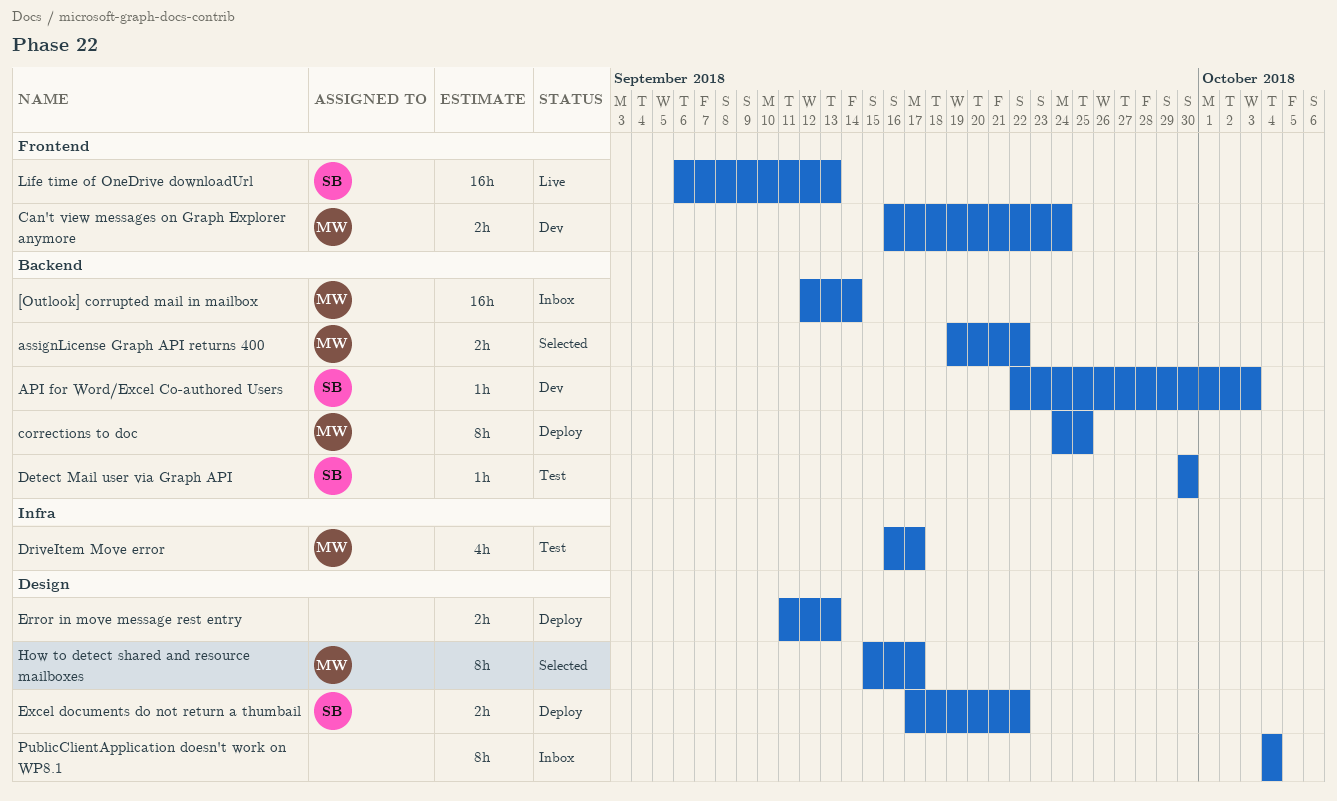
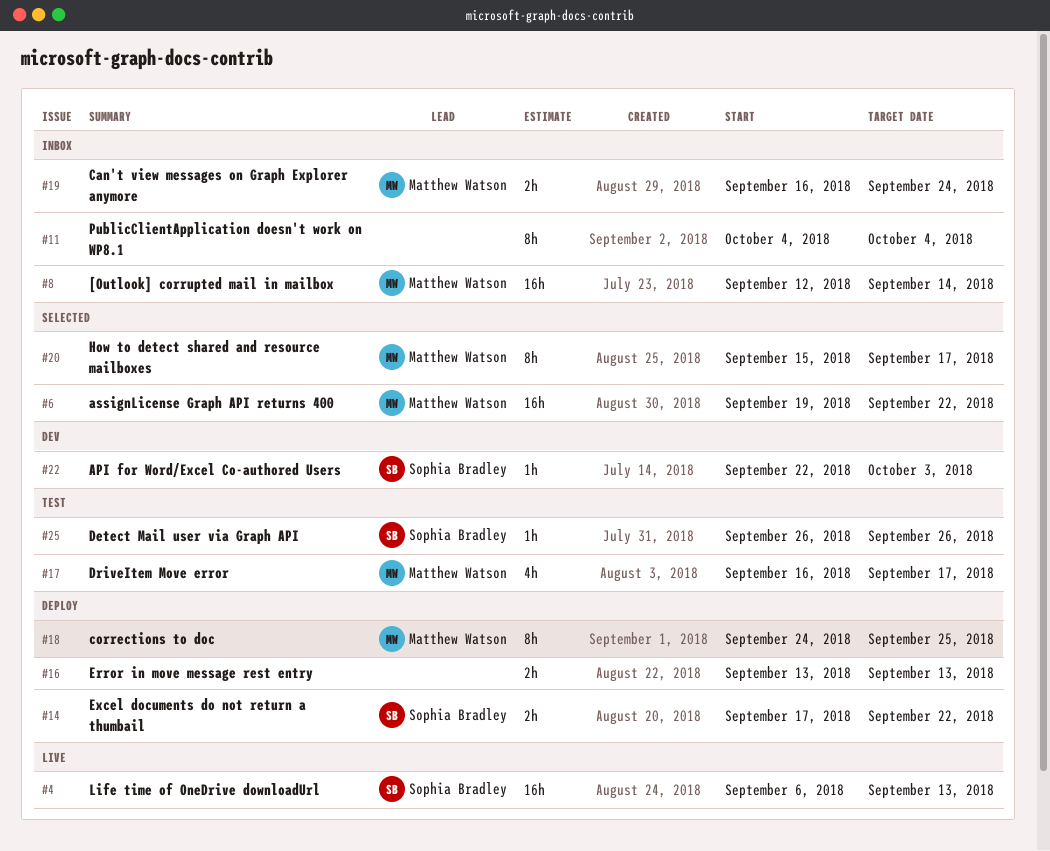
assignLicense Graph API returns 400, estimate: 2h -> 16h
Can't view messages on Graph Explorer anymore, status: Dev -> Inbox
Detect Mail user via Graph API, start: Sep 30 -> Sep 26
Detect Mail user via Graph API, due: Sep 30 -> Sep 26
Error in move message rest entry, start: Sep 11 -> Sep 13

